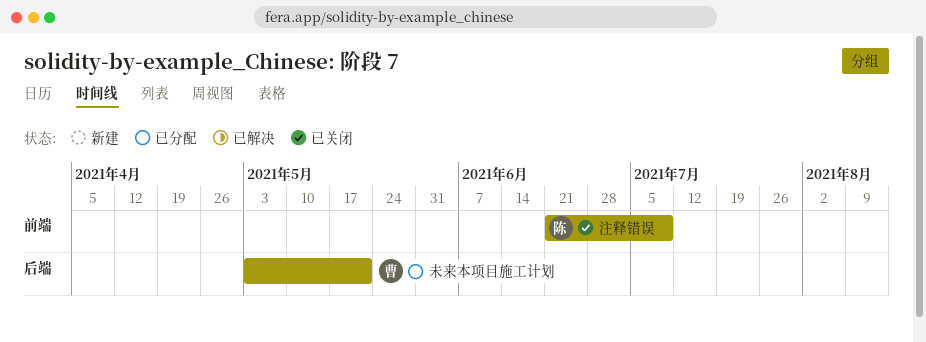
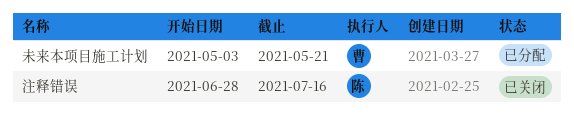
注释错误, start: Jun 21 -> Jun 28
注释错误, due: Jul 9 -> Jul 16

